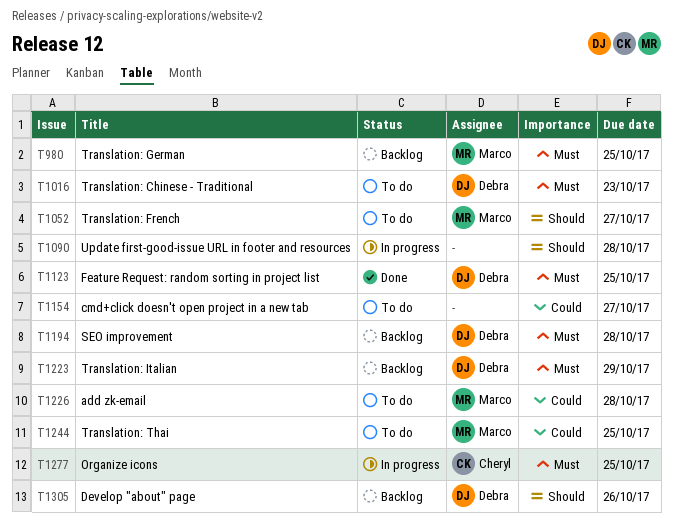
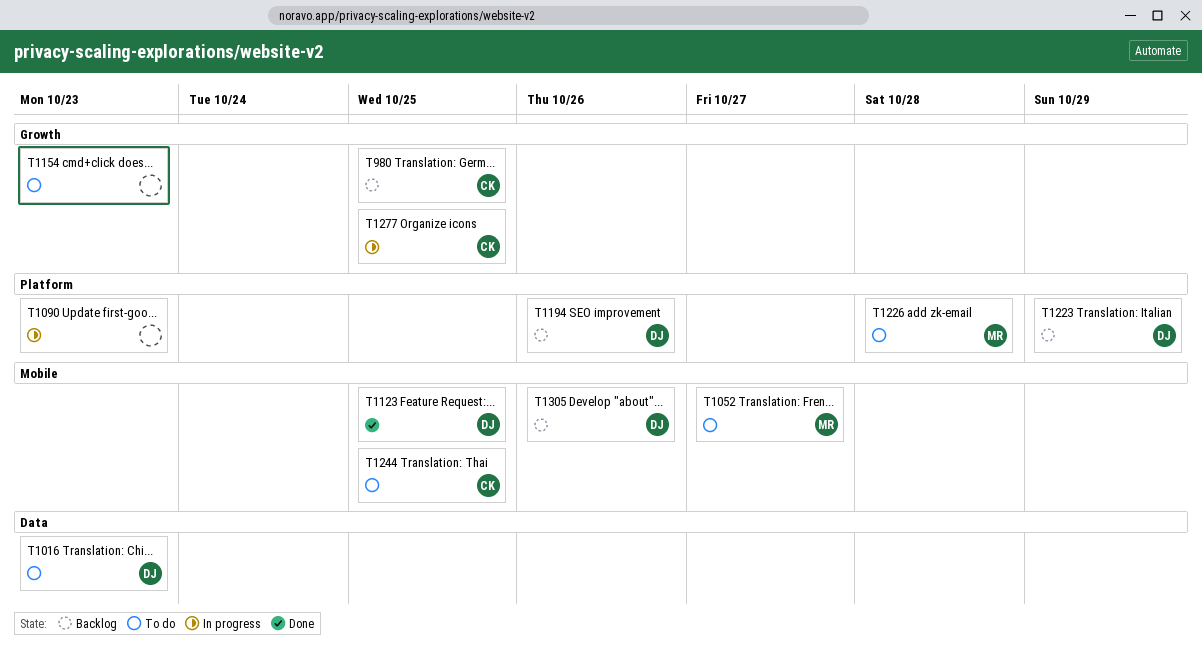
T980, owner: Marco -> Cheryl
T1090, due: Oct 28 -> Oct 23
T1154, due: Oct 27 -> Oct 23
T1194, due: Oct 28 -> Oct 26
T1244, owner: Marco -> Cheryl

